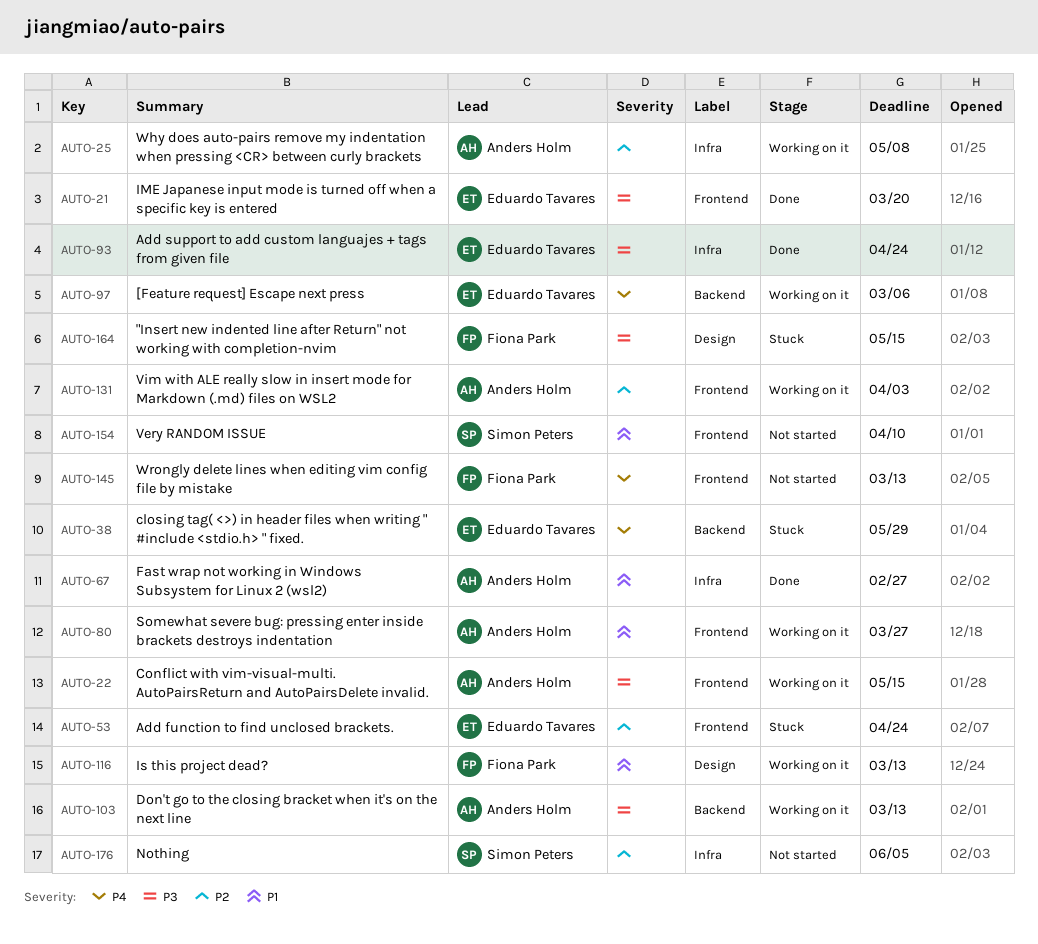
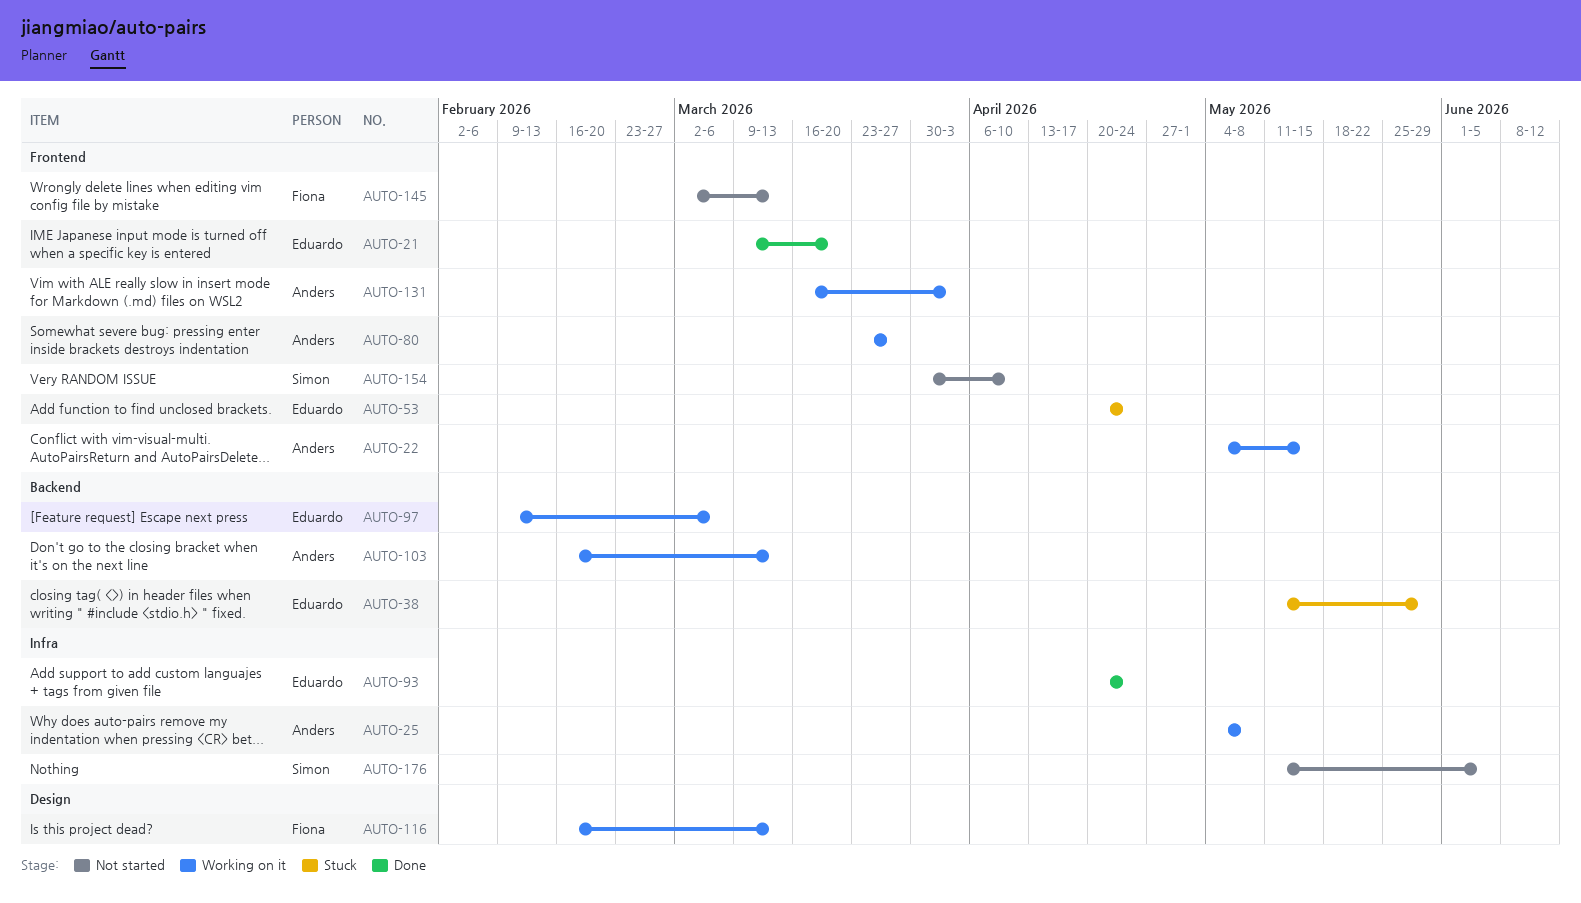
AUTO-67: present -> none
AUTO-164: present -> none

